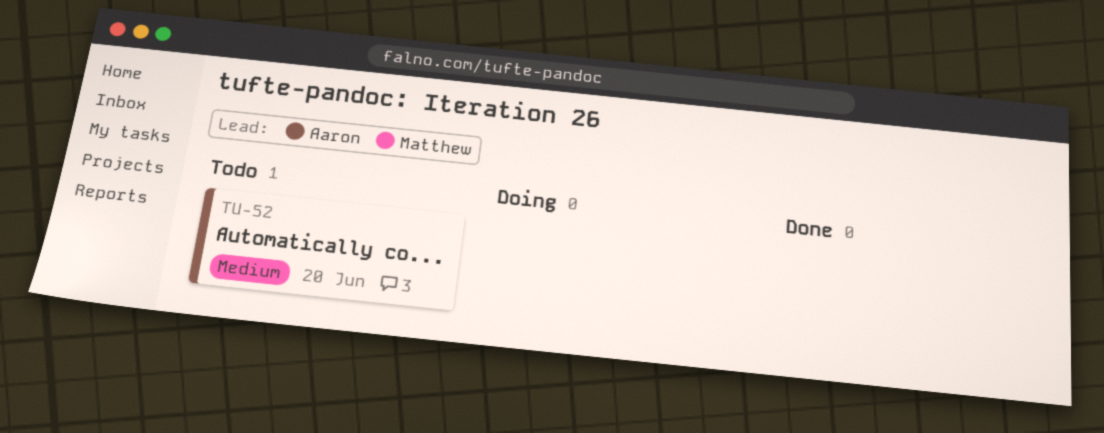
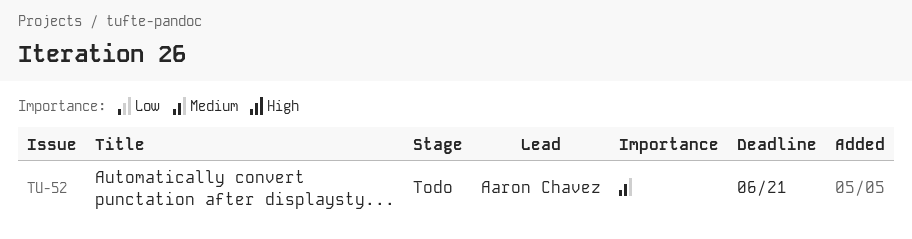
TU-52, due: Jun 20 -> Jun 21

